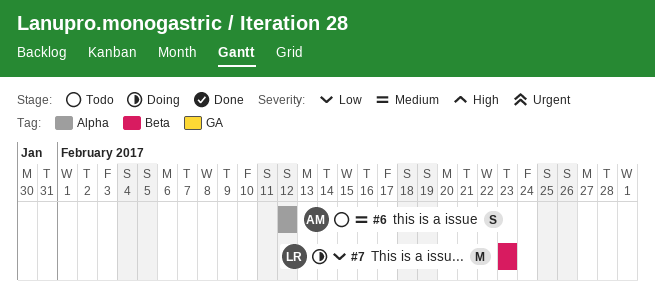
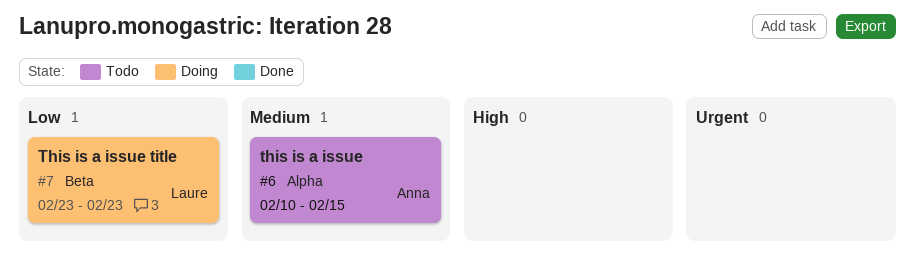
#6, start: Feb 12 -> Feb 10
#6, due: Feb 12 -> Feb 15

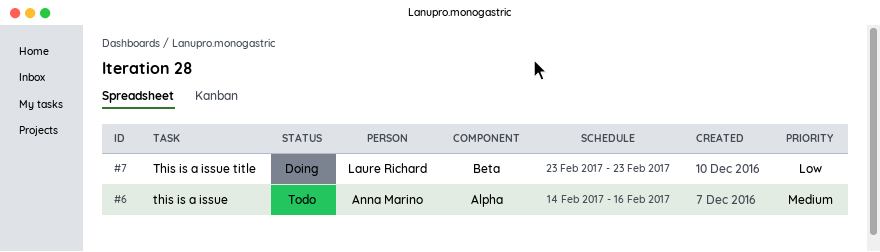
#6, start: Feb 10 -> Feb 14
#6, due: Feb 15 -> Feb 16

